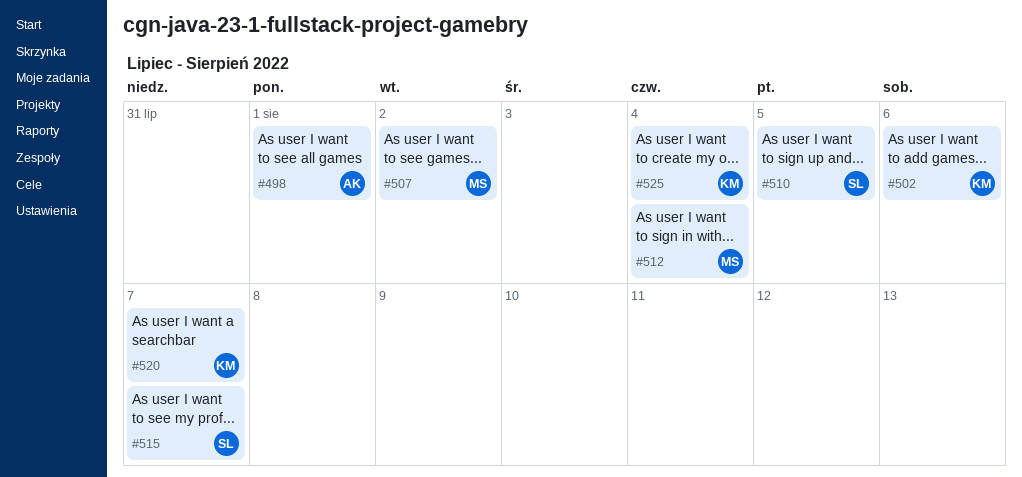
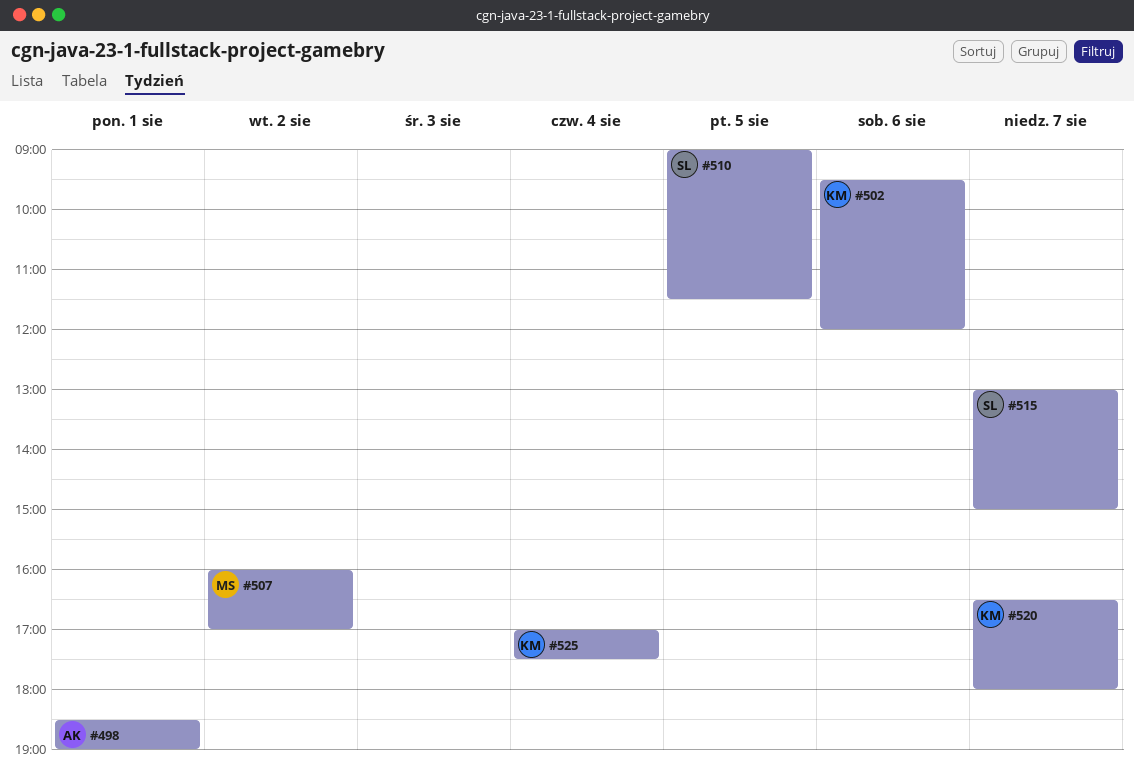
#512: present -> none

